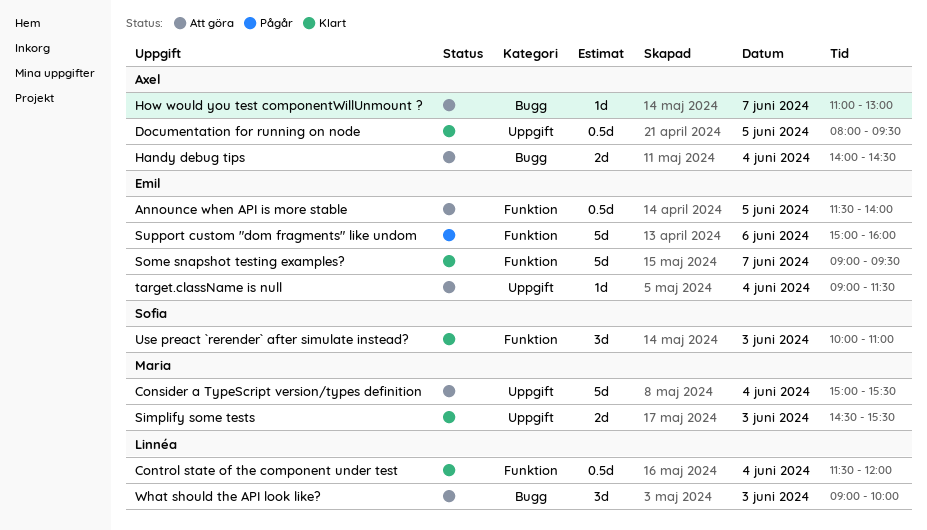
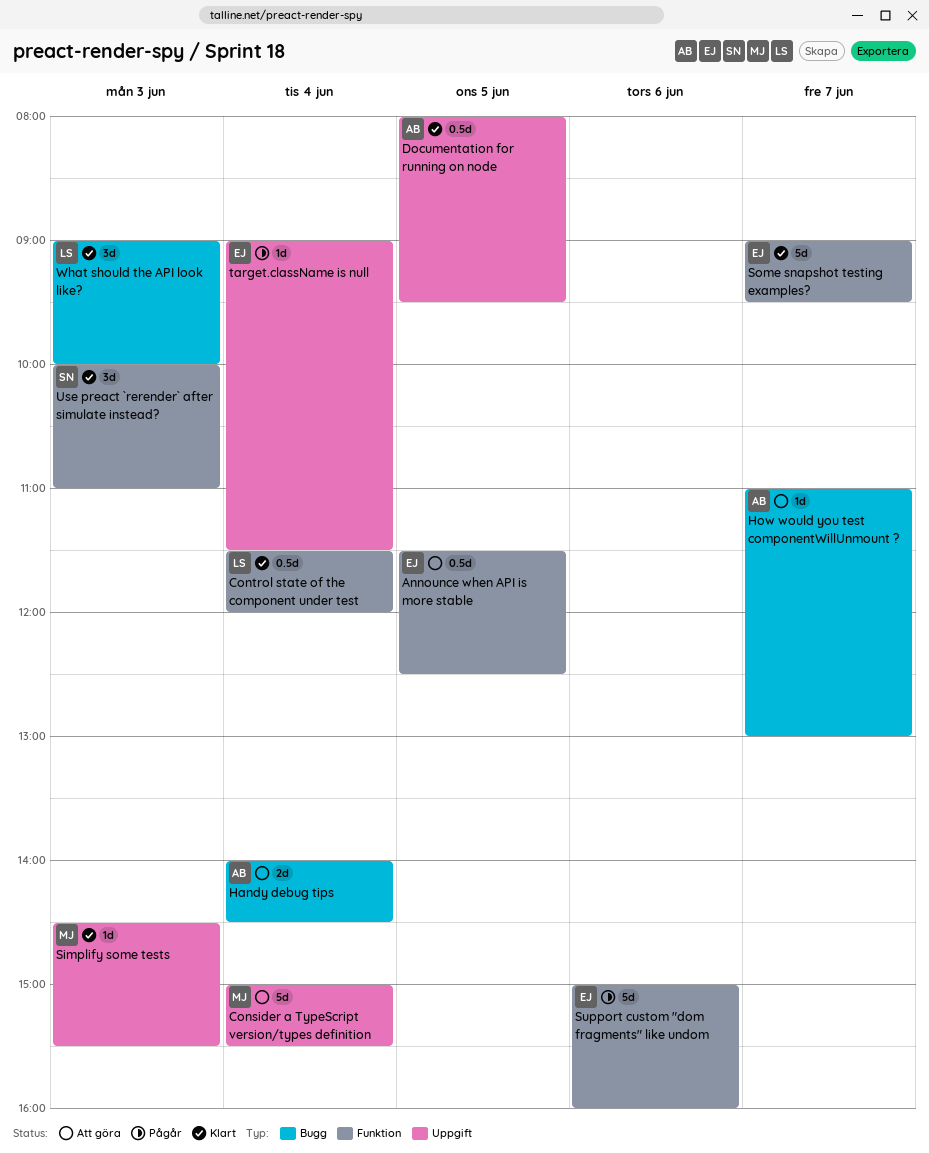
Announce when API is more stable, ends: 14:00 -> 12:30
Simplify some tests, estimate: 2d -> 1d
target.className is null, status: Att göra -> Pågår
What should the API look like?, status: Att göra -> Klart

